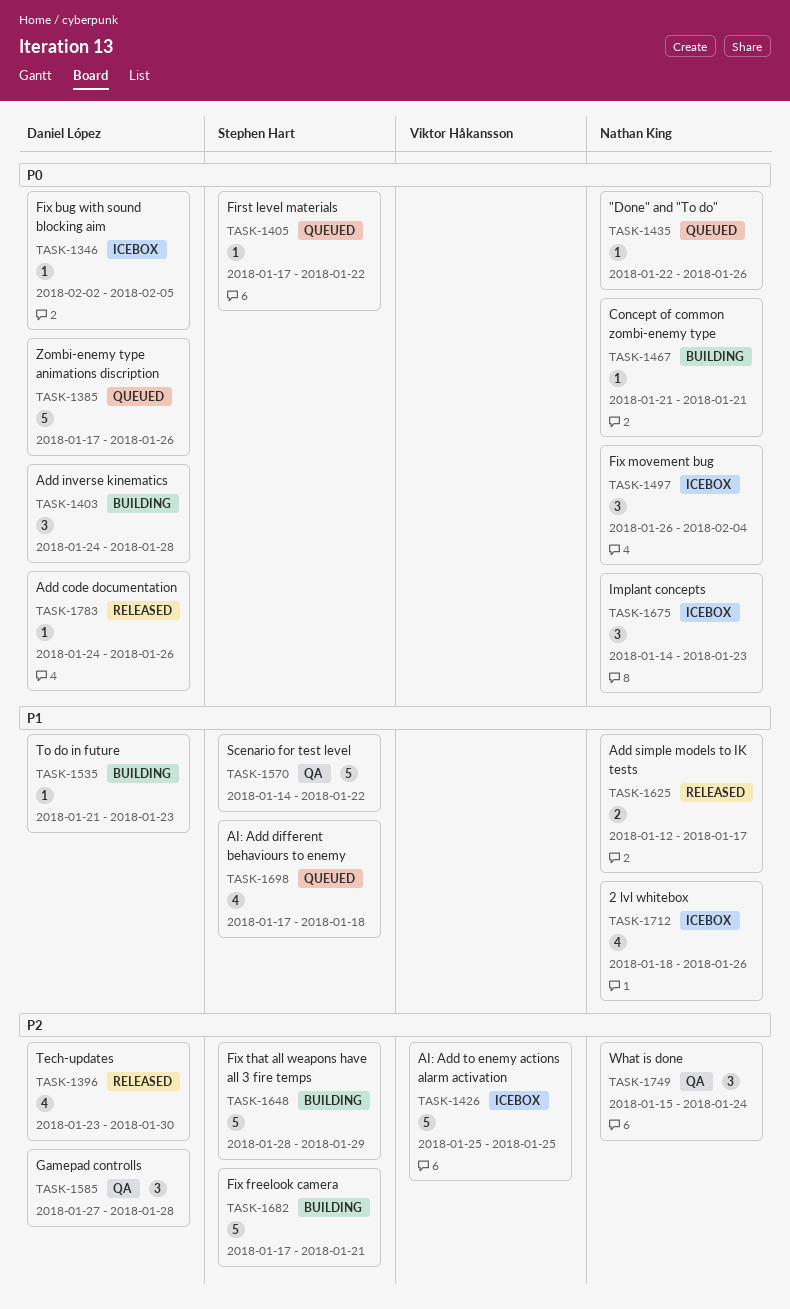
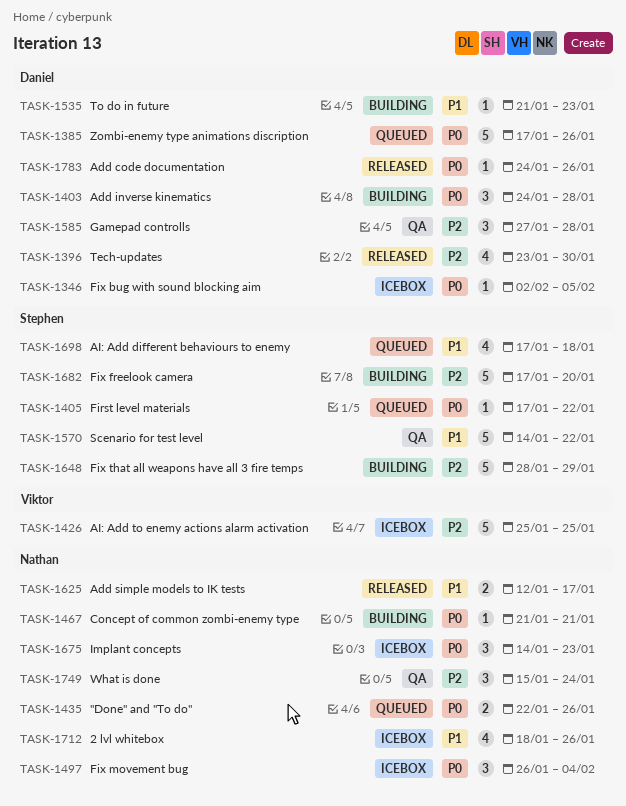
TASK-1435, estimate: 1 -> 2
TASK-1682, due: Jan 21 -> Jan 20

